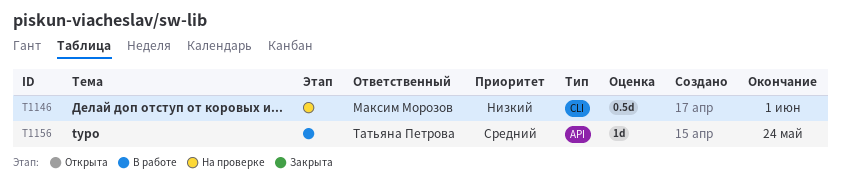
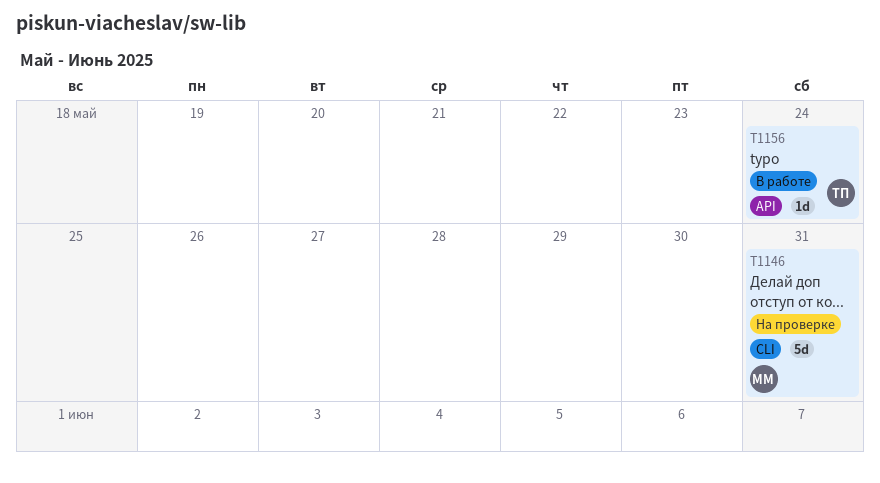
T1146, estimate: 0.5d -> 5d
T1146, due: Jun 1 -> May 31

